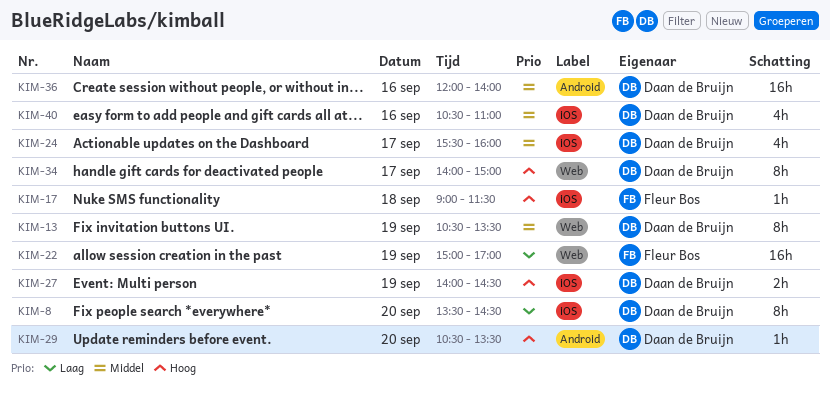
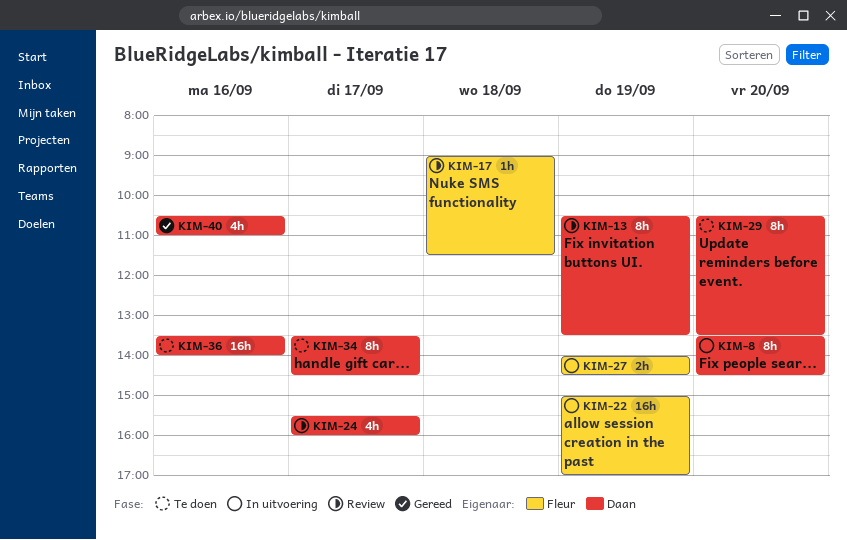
KIM-27, owner: Daan de Bruijn -> Fleur Bos
KIM-29, estimate: 1h -> 8h
KIM-34, begins: 14:00 -> 13:30
KIM-34, ends: 15:00 -> 14:30
KIM-36, begins: 12:00 -> 13:30

